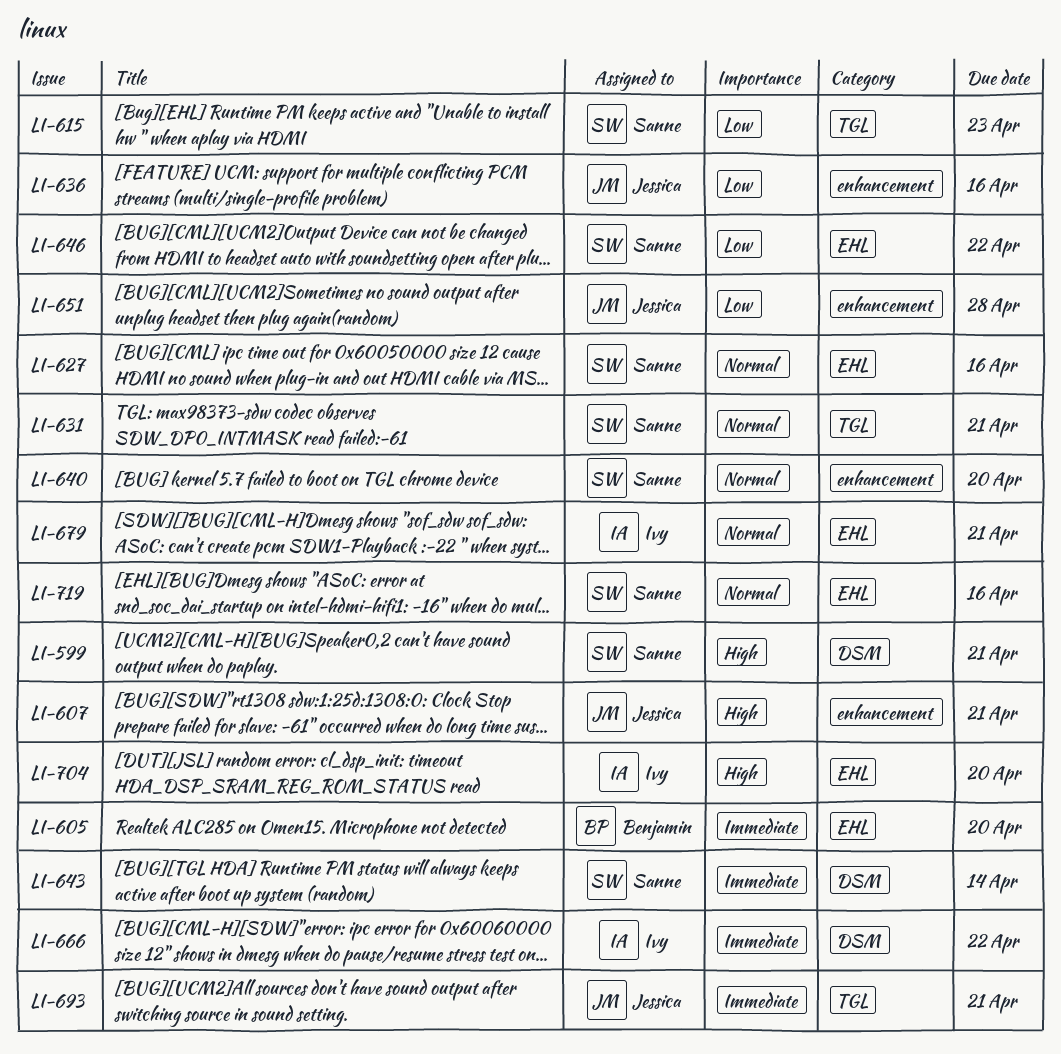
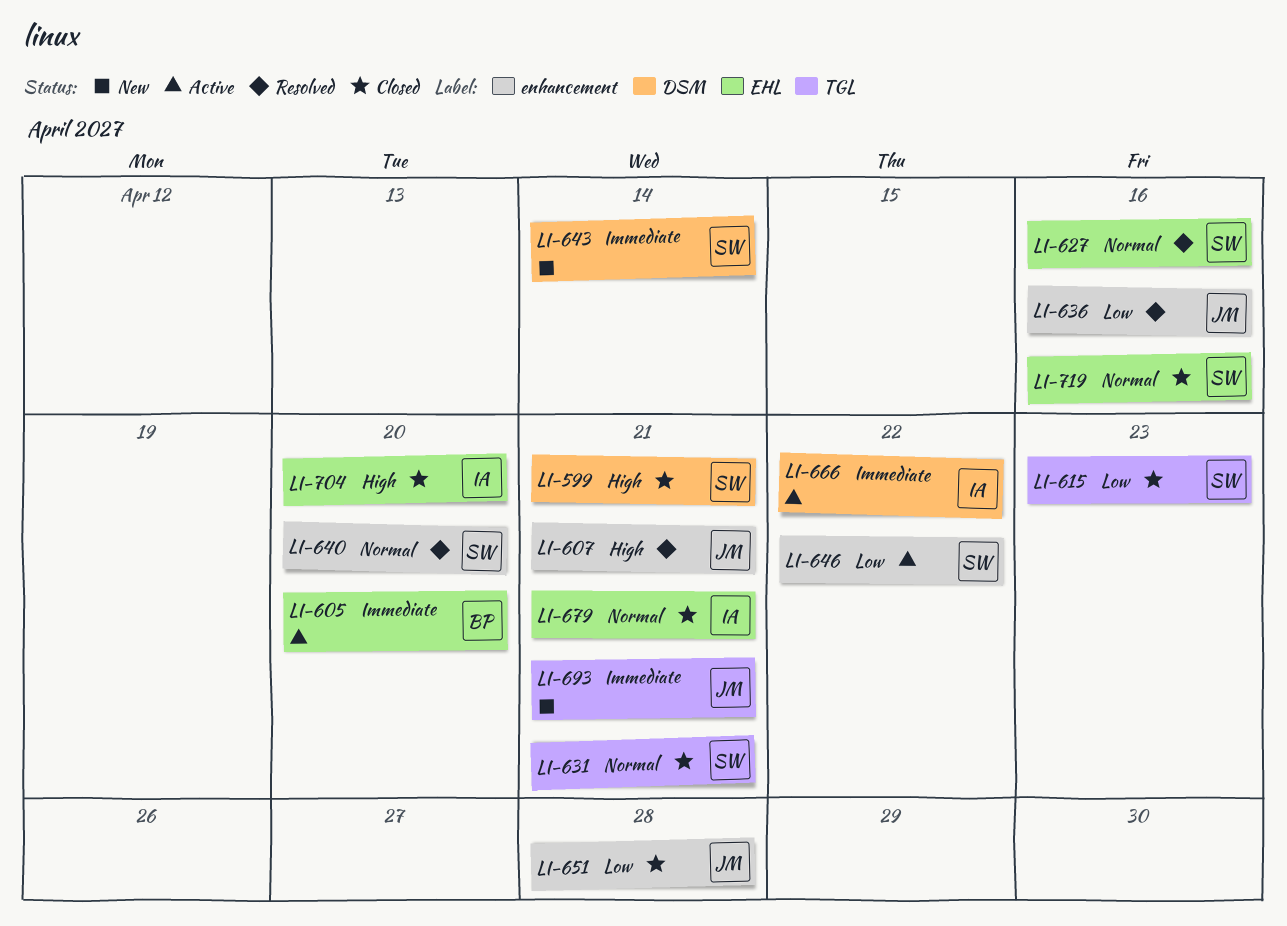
LI-646, label: EHL -> enhancement

